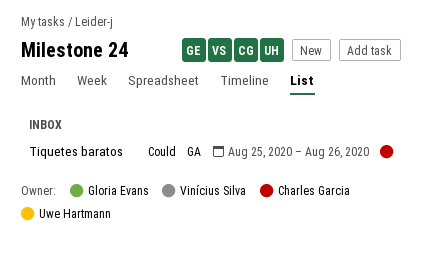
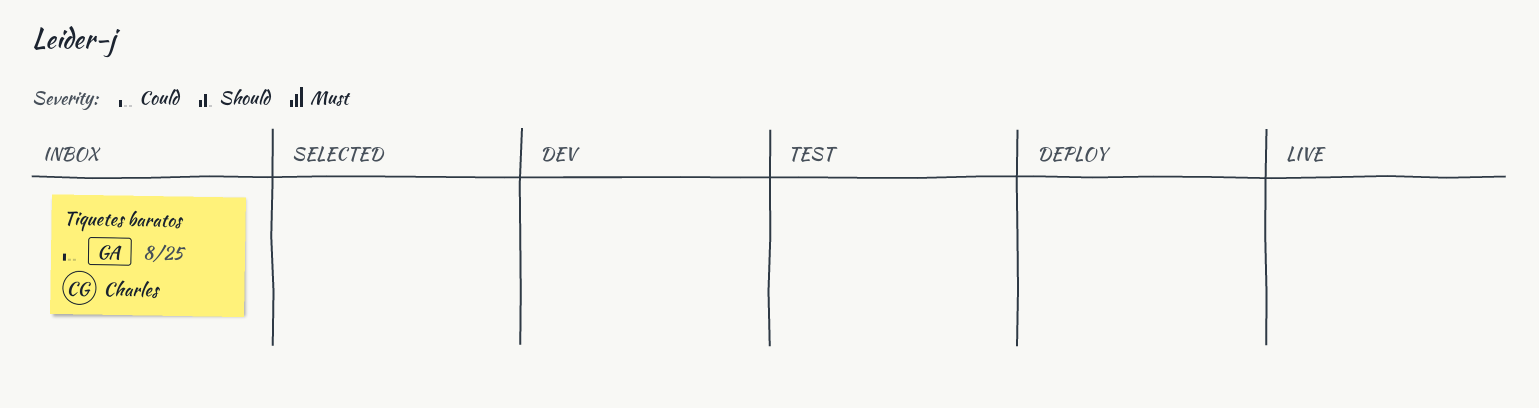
Tiquetes baratos, due: Aug 26 -> Aug 25

